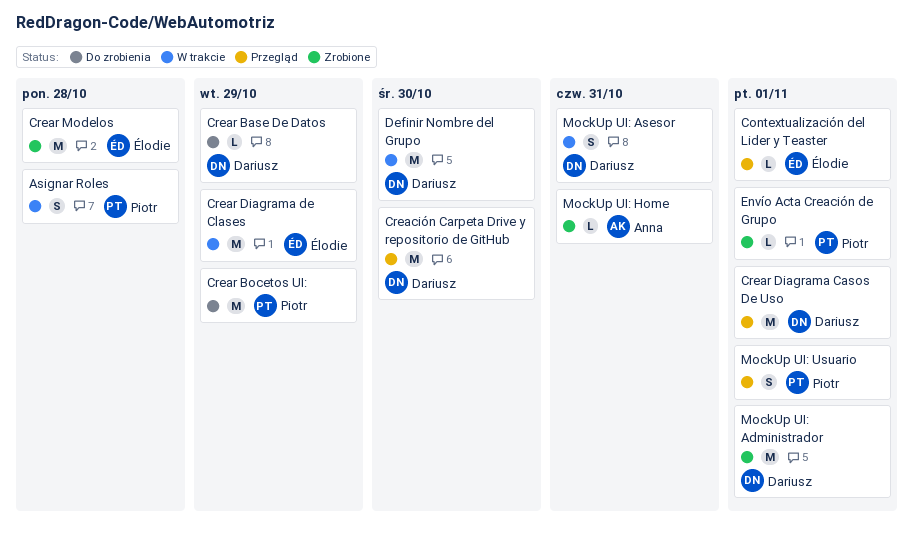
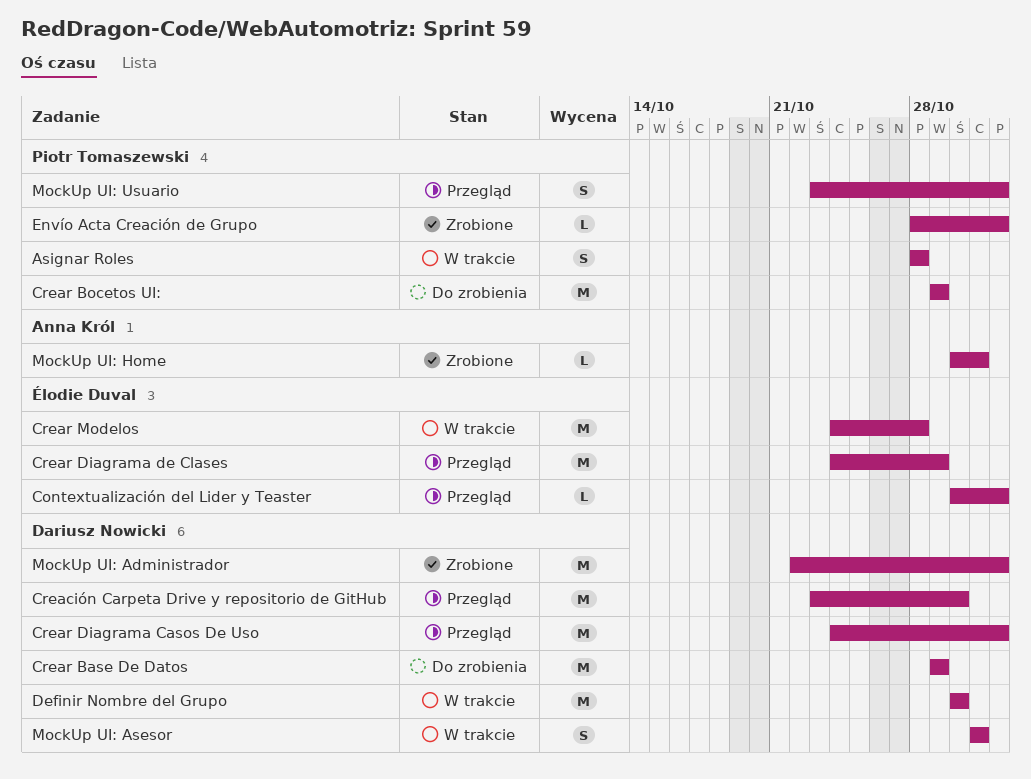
Crear Base De Datos, estimate: L -> M
Crear Diagrama de Clases, status: W trakcie -> Przegląd
Crear Modelos, status: Zrobione -> W trakcie

